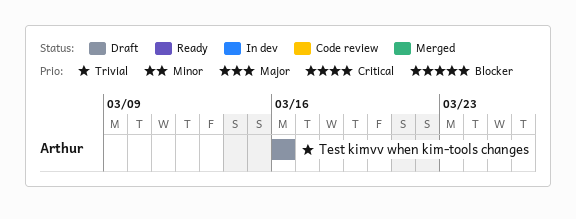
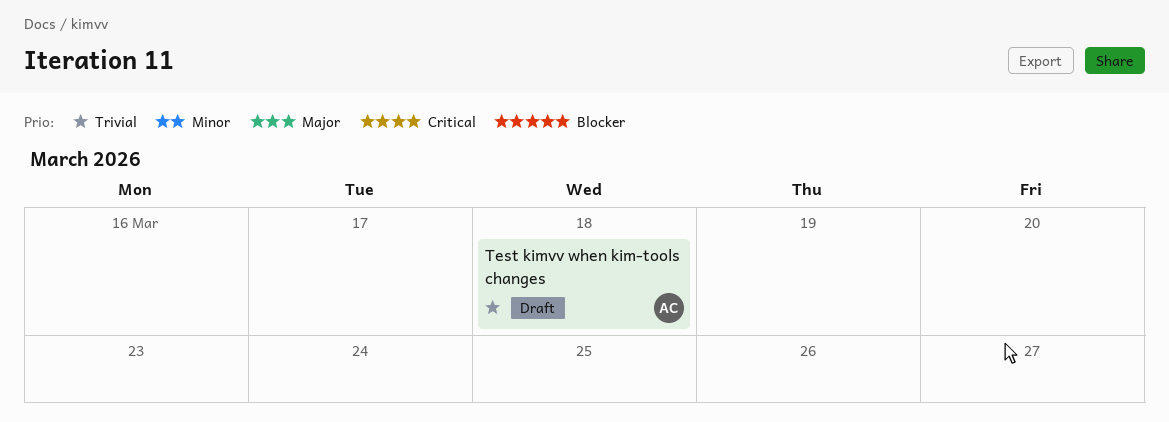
Test kimvv when kim-tools changes, due: Mar 16 -> Mar 18

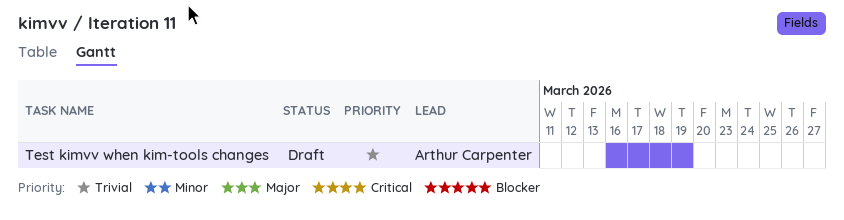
Test kimvv when kim-tools changes, due: Mar 18 -> Mar 19

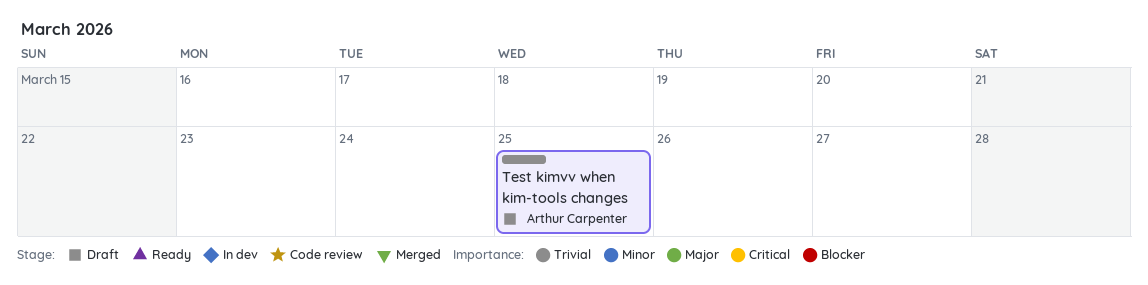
Test kimvv when kim-tools changes, due: Mar 19 -> Mar 25

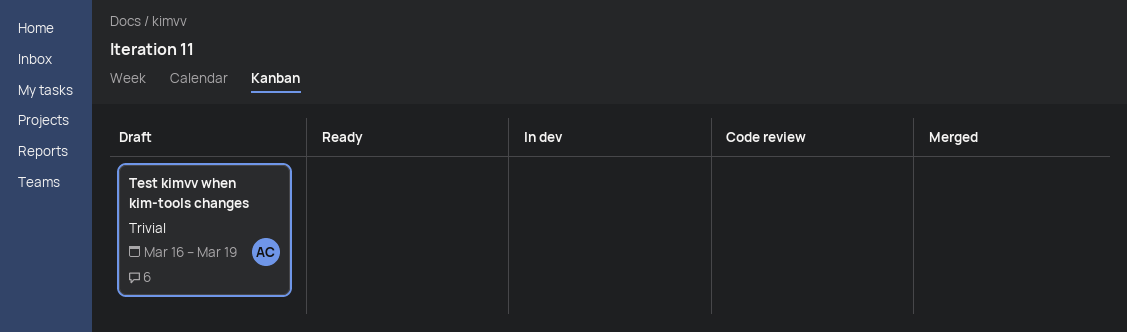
Test kimvv when kim-tools changes, due: Mar 25 -> Mar 19

